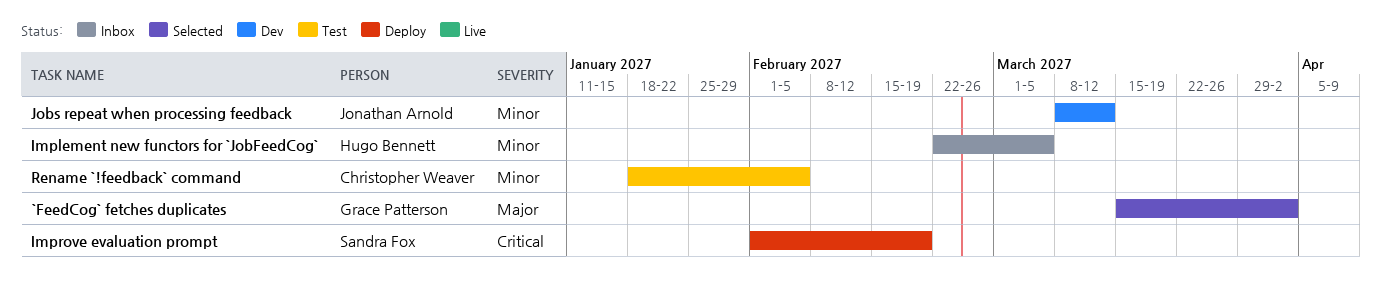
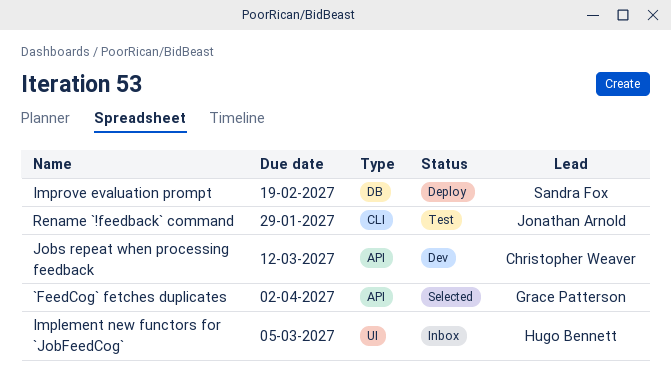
Jobs repeat when processing feedback, owner: Jonathan Arnold -> Christopher Weaver
Rename `!feedback` command, owner: Christopher Weaver -> Jonathan Arnold
Rename `!feedback` command, due: Feb 5 -> Jan 29

